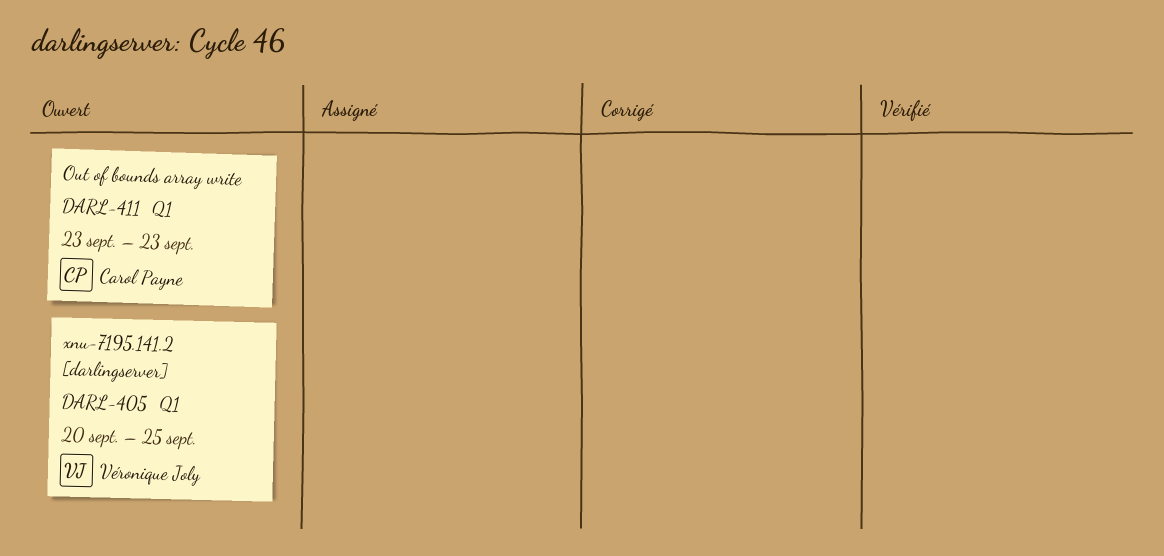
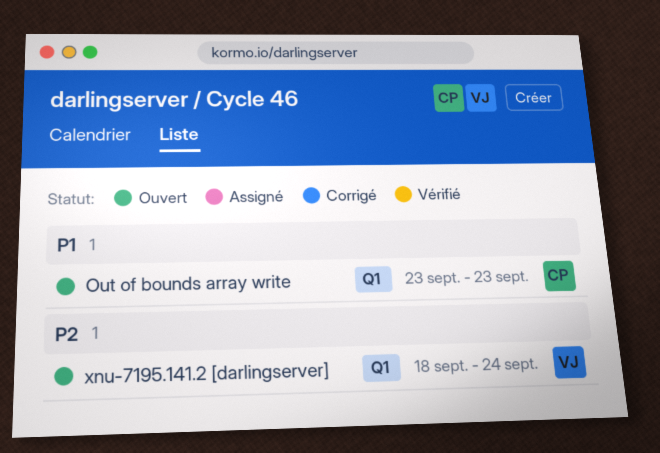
xnu-7195.141.2 [darlingserver], start: Sep 20 -> Sep 18
xnu-7195.141.2 [darlingserver], due: Sep 25 -> Sep 24

